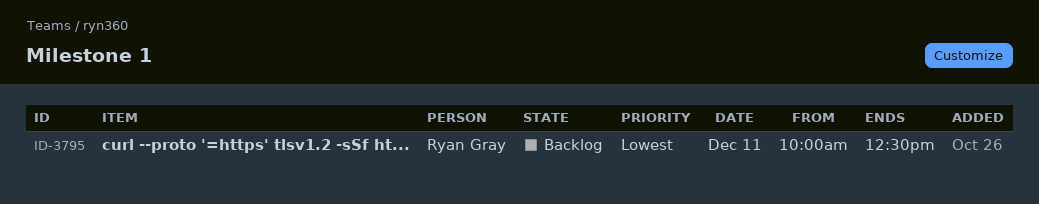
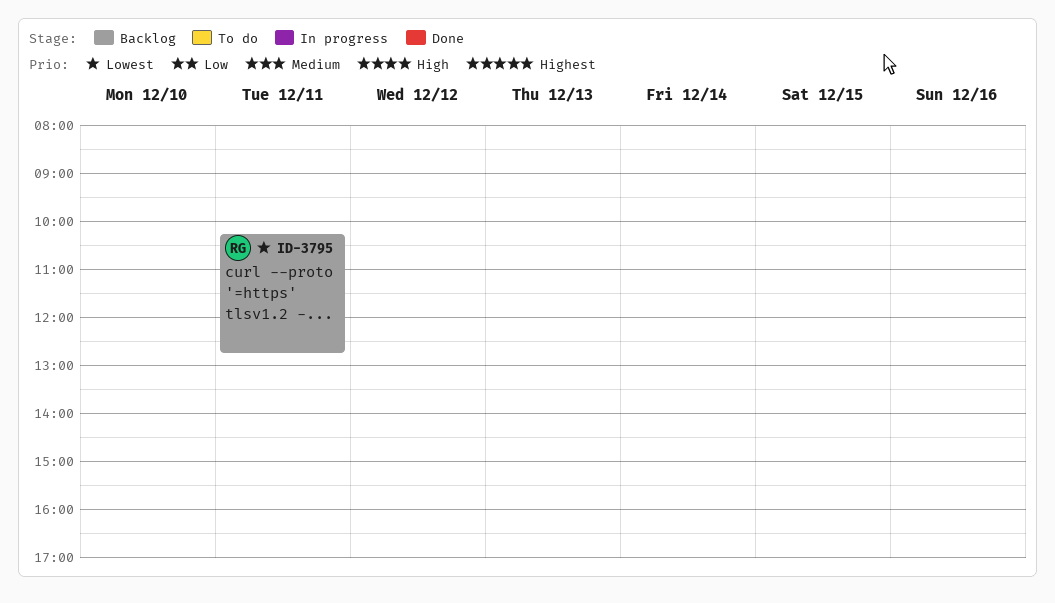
ID-3795, begins: 10:00 -> 10:15
ID-3795, ends: 12:30 -> 12:45

